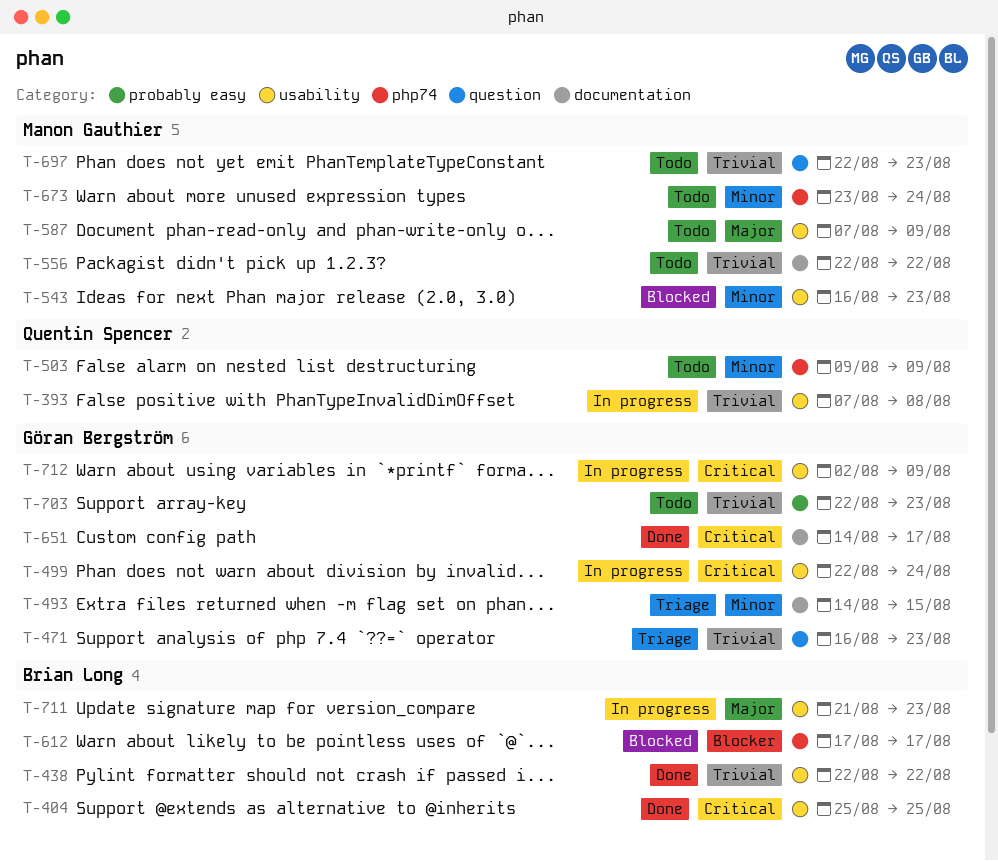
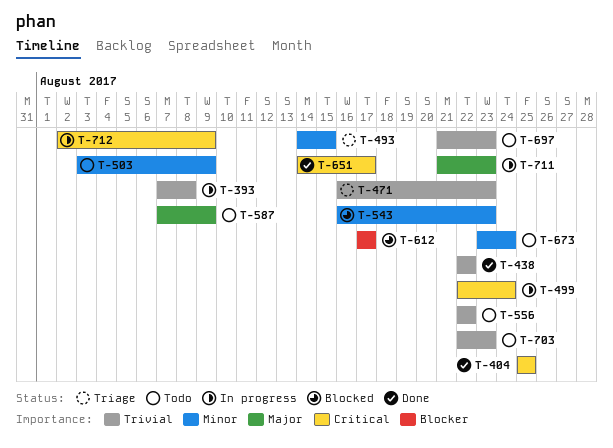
T-503, start: Aug 9 -> Aug 3
T-697, start: Aug 22 -> Aug 21

